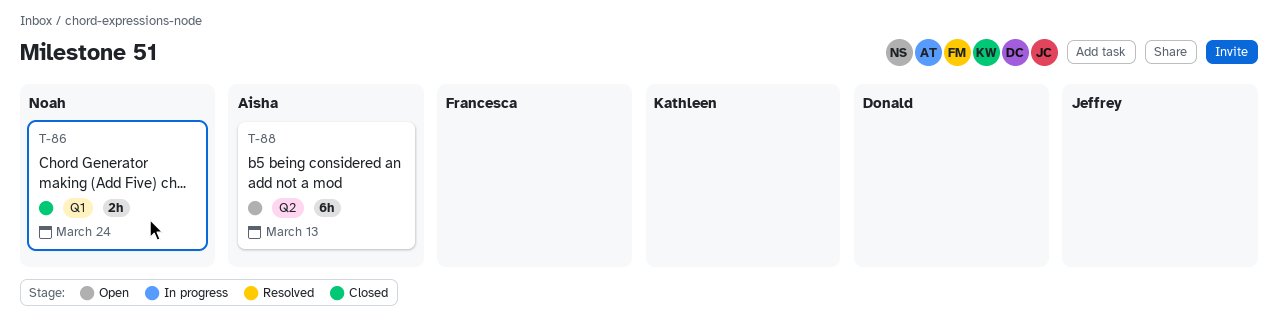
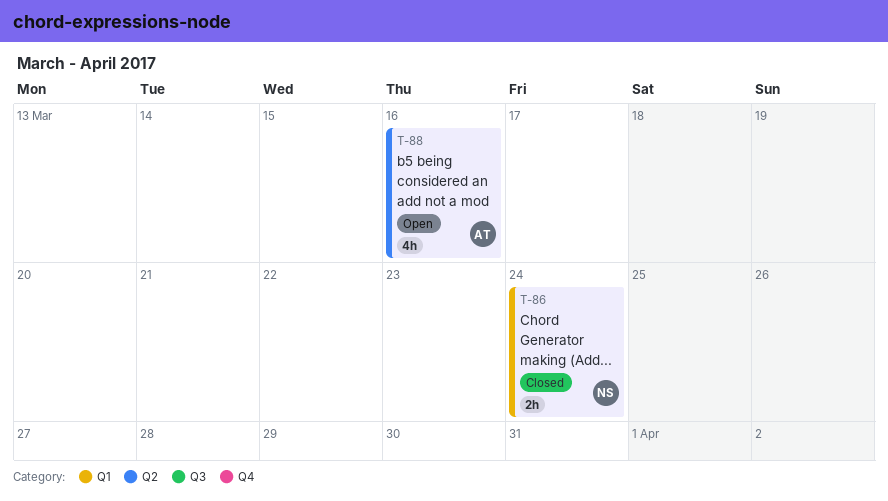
T-88, estimate: 6h -> 4h
T-88, due: Mar 13 -> Mar 16

